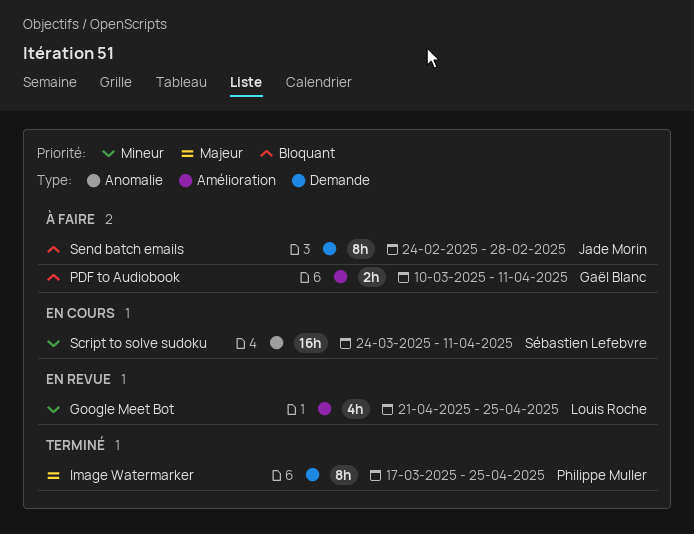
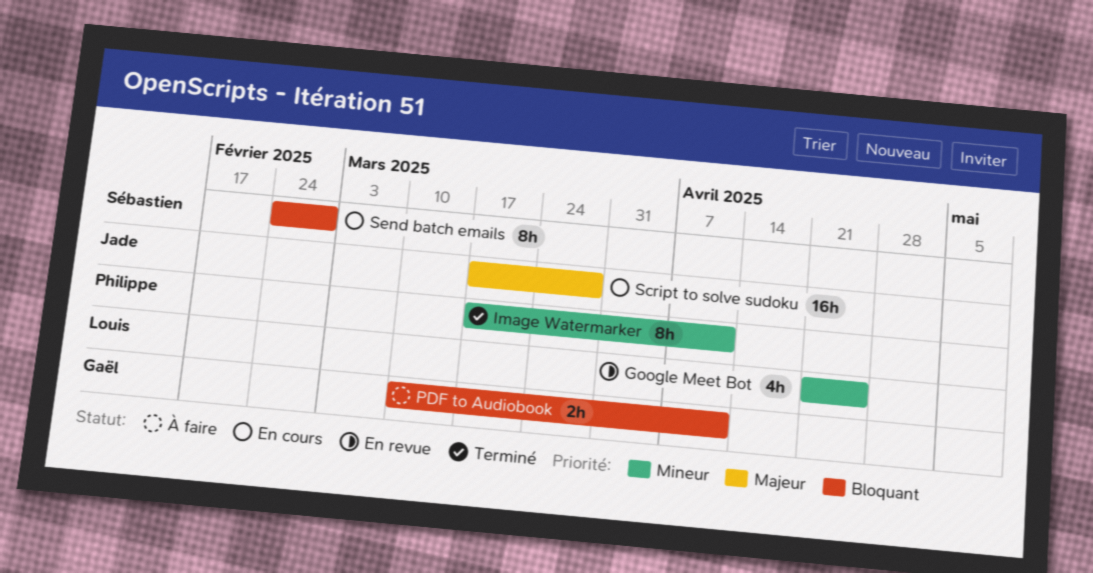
Image Watermarker, priority: Majeur -> Mineur
Image Watermarker, due: Apr 25 -> Apr 11
Script to solve sudoku, owner: Sébastien Lefebvre -> Jade Morin
Script to solve sudoku, priority: Mineur -> Majeur
Script to solve sudoku, start: Mar 24 -> Mar 17
Script to solve sudoku, due: Apr 11 -> Mar 28
Send batch emails, status: À faire -> En cours
Send batch emails, owner: Jade Morin -> Sébastien Lefebvre

